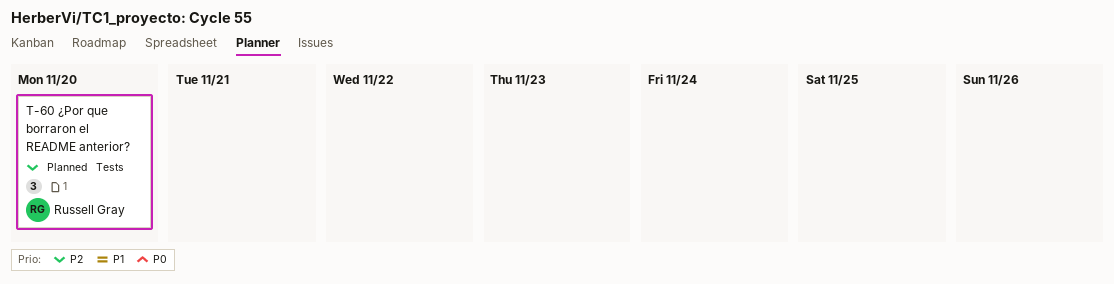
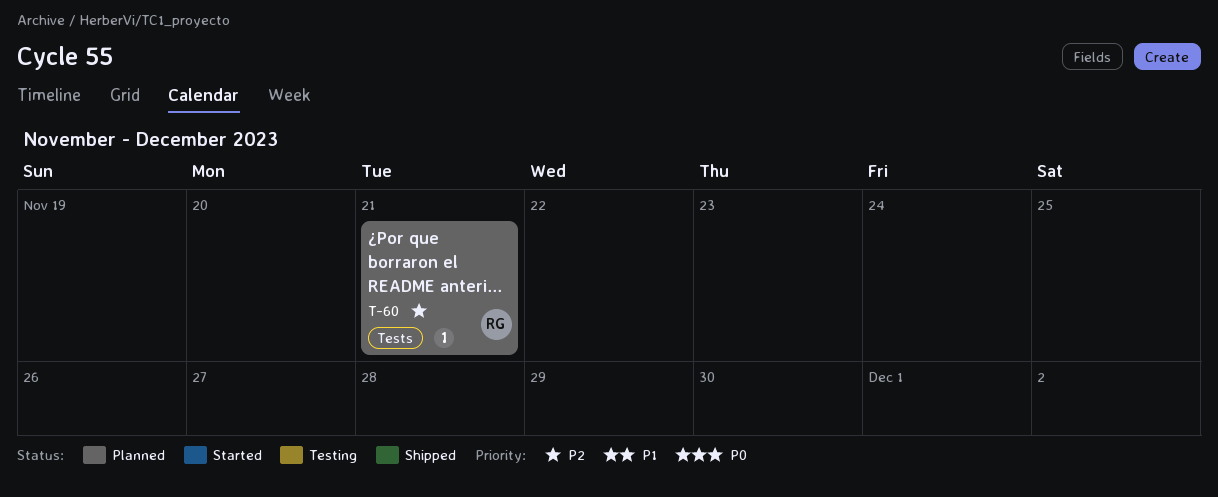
T-60, estimate: 3 -> 1
T-60, due: Nov 20 -> Nov 21

